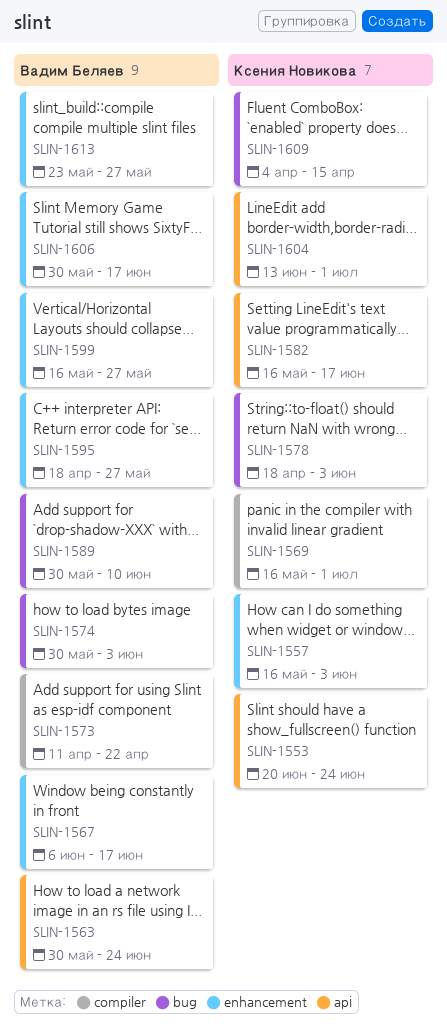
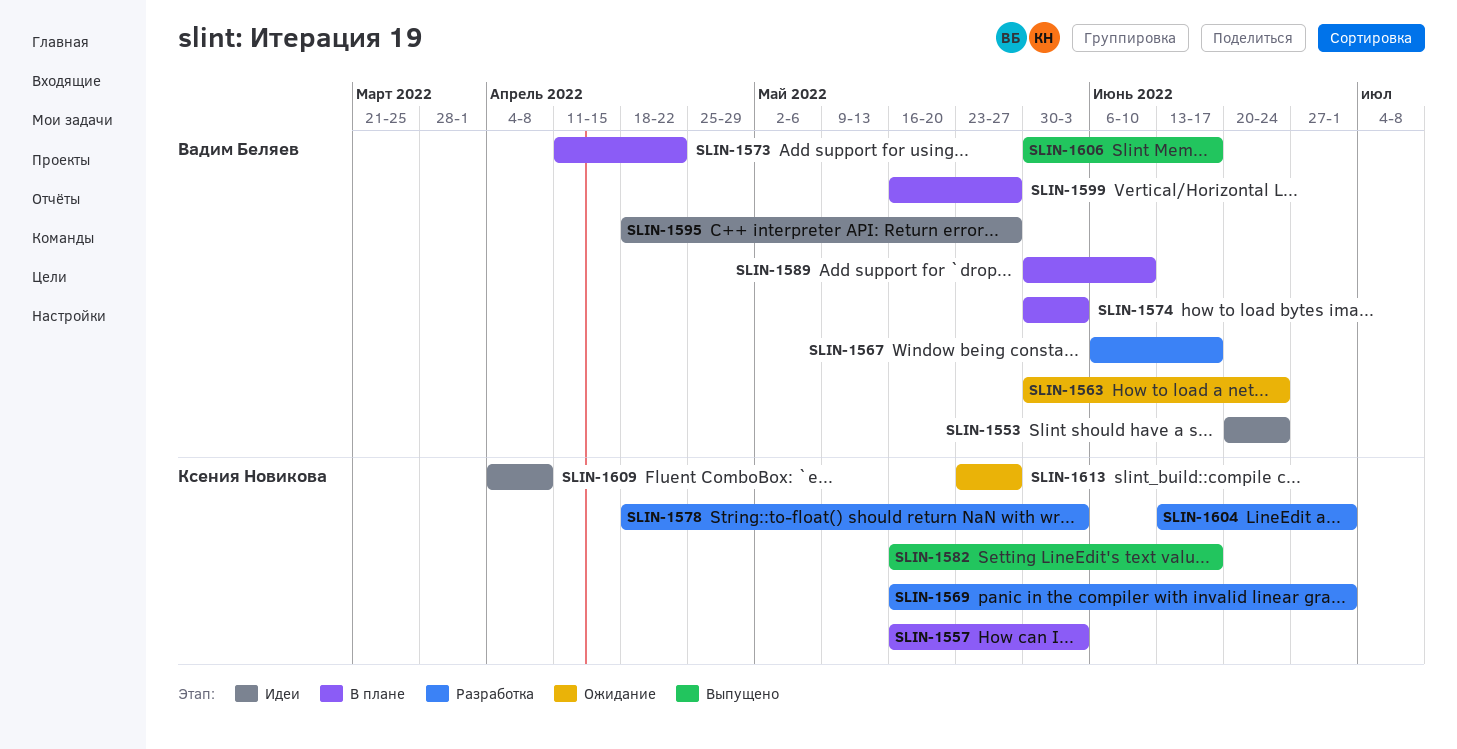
SLIN-1553, owner: Ксения Новикова -> Вадим Беляев
SLIN-1609, due: Apr 15 -> Apr 8
SLIN-1613, owner: Вадим Беляев -> Ксения Новикова

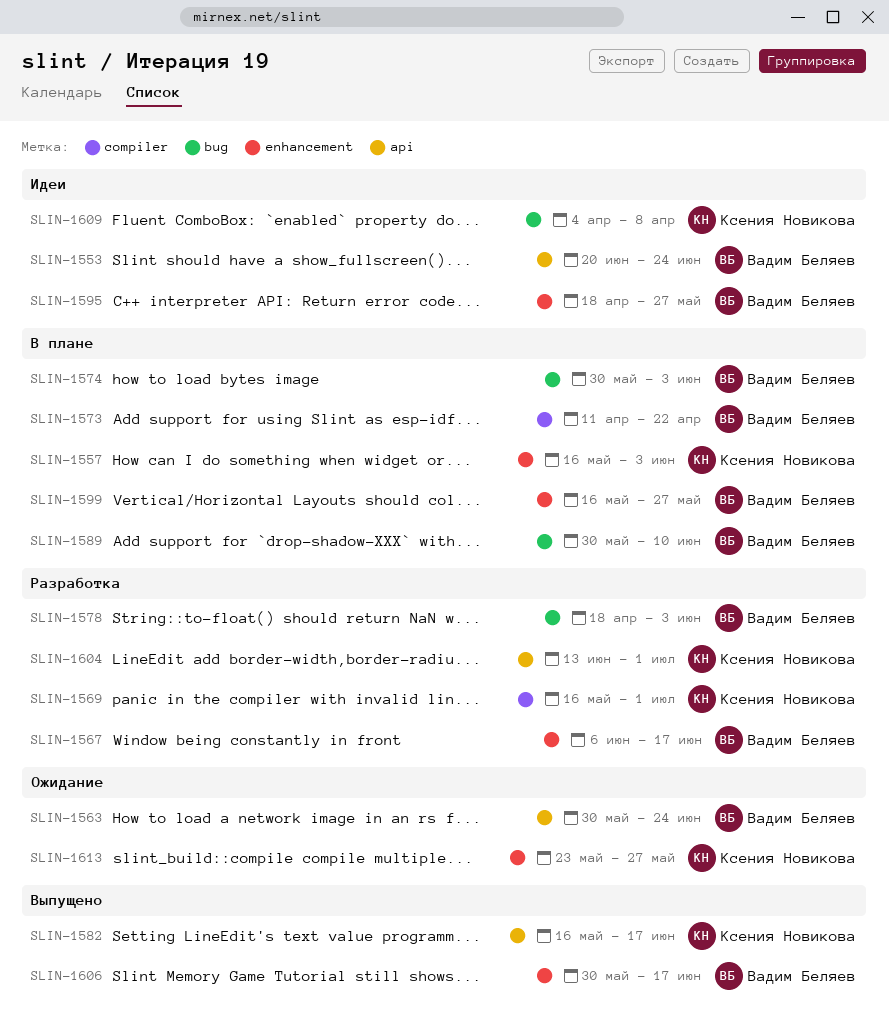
SLIN-1578, owner: Ксения Новикова -> Вадим Беляев

